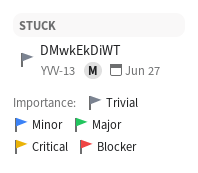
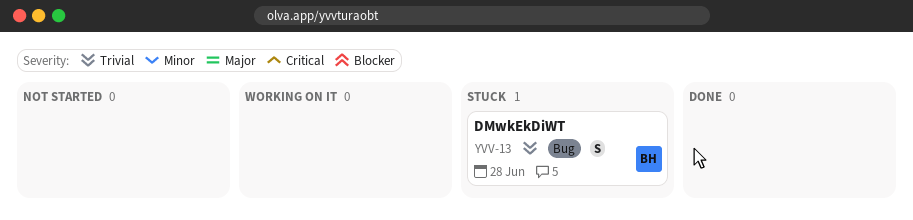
YVV-13, estimate: M -> S
YVV-13, due: Jun 27 -> Jun 28

